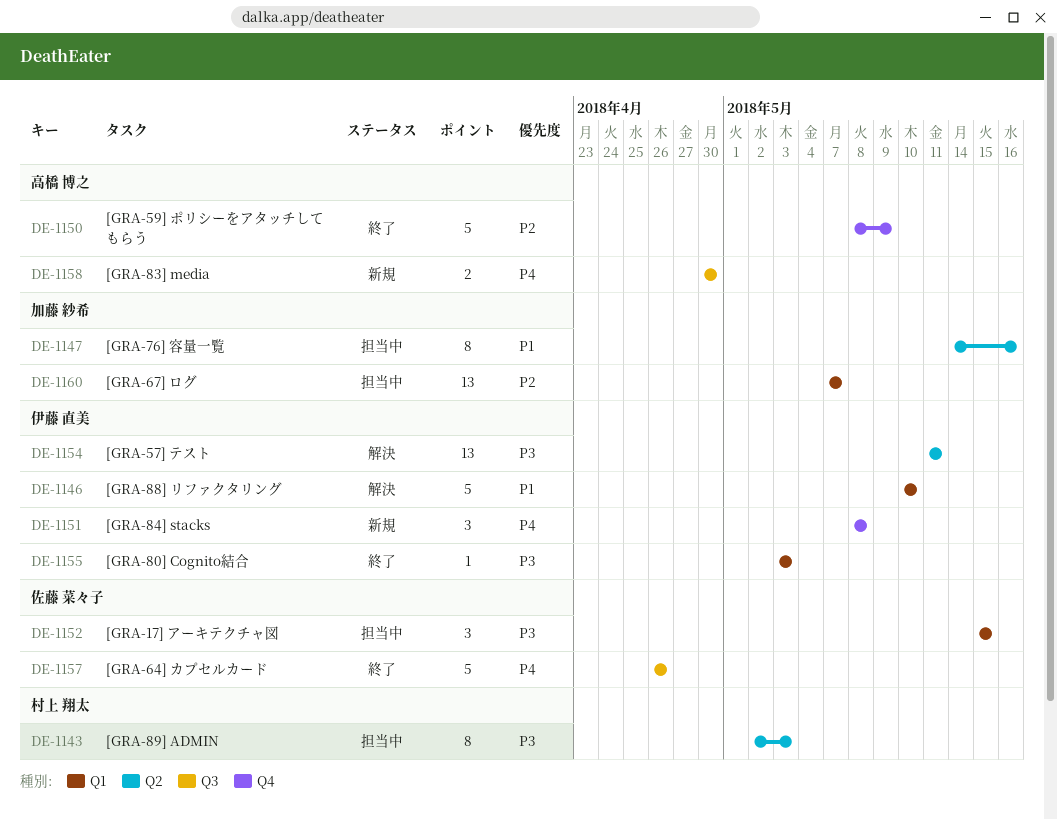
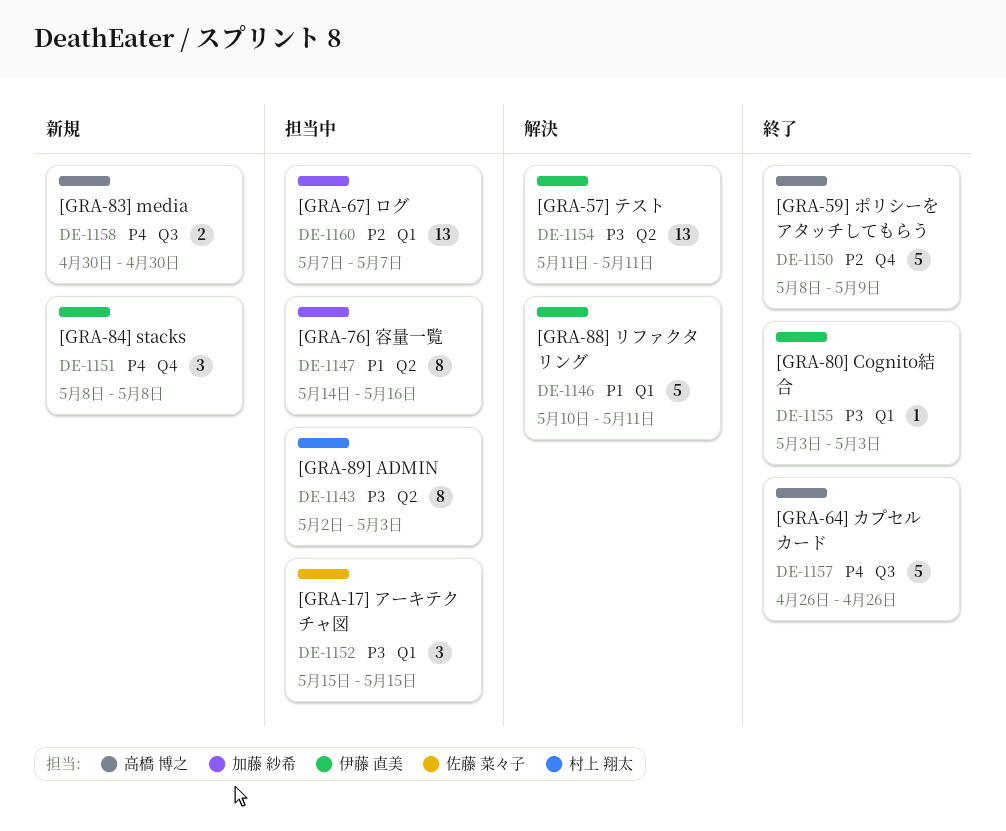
DE-1146, due: May 10 -> May 11
DE-1157, owner: 佐藤 菜々子 -> 高橋 博之

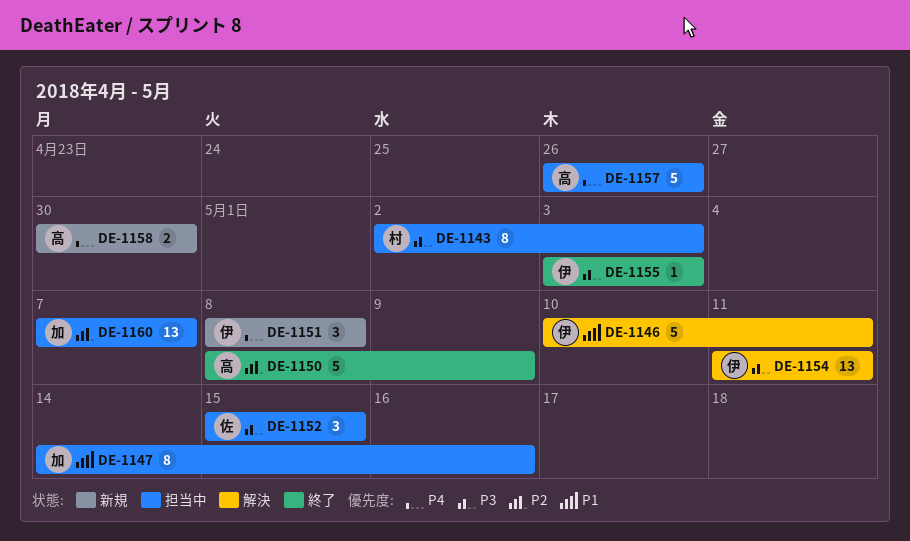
DE-1157, status: 終了 -> 担当中

